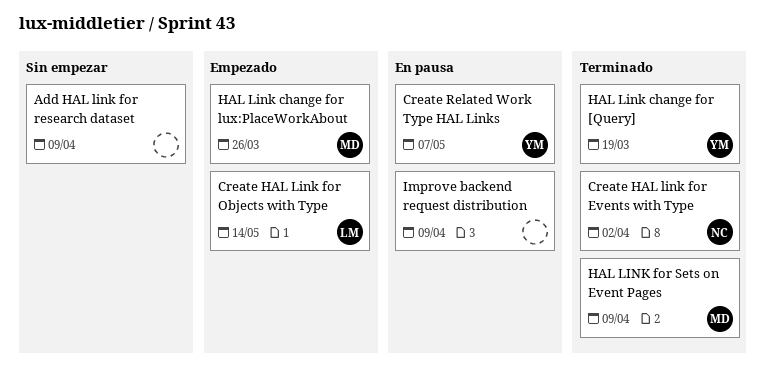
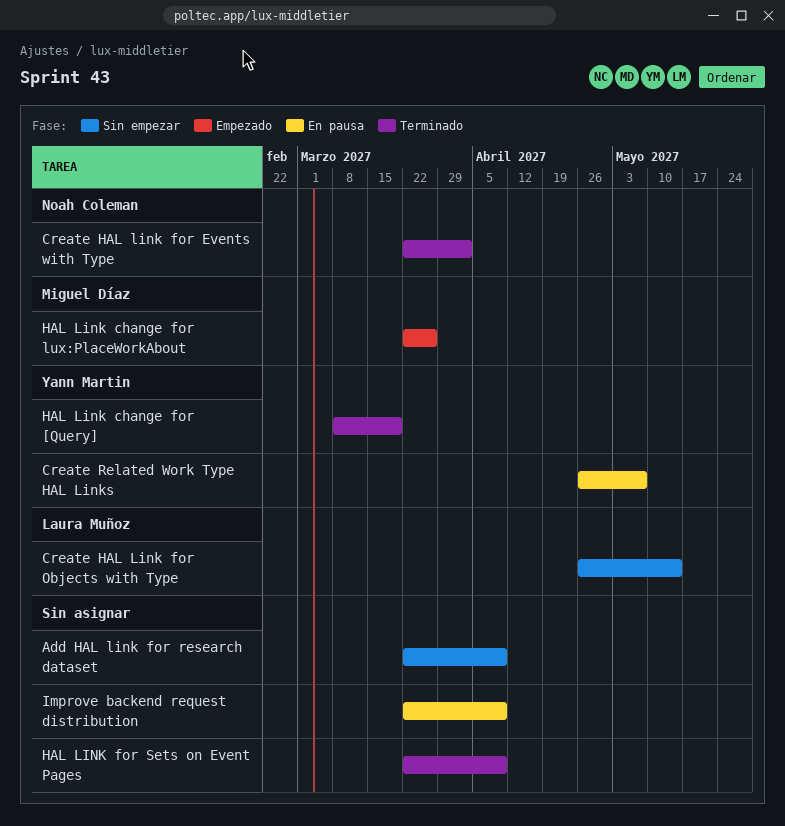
Create HAL Link for Objects with Type, status: Empezado -> Sin empezar
HAL LINK for Sets on Event Pages, owner: Miguel Díaz -> none

